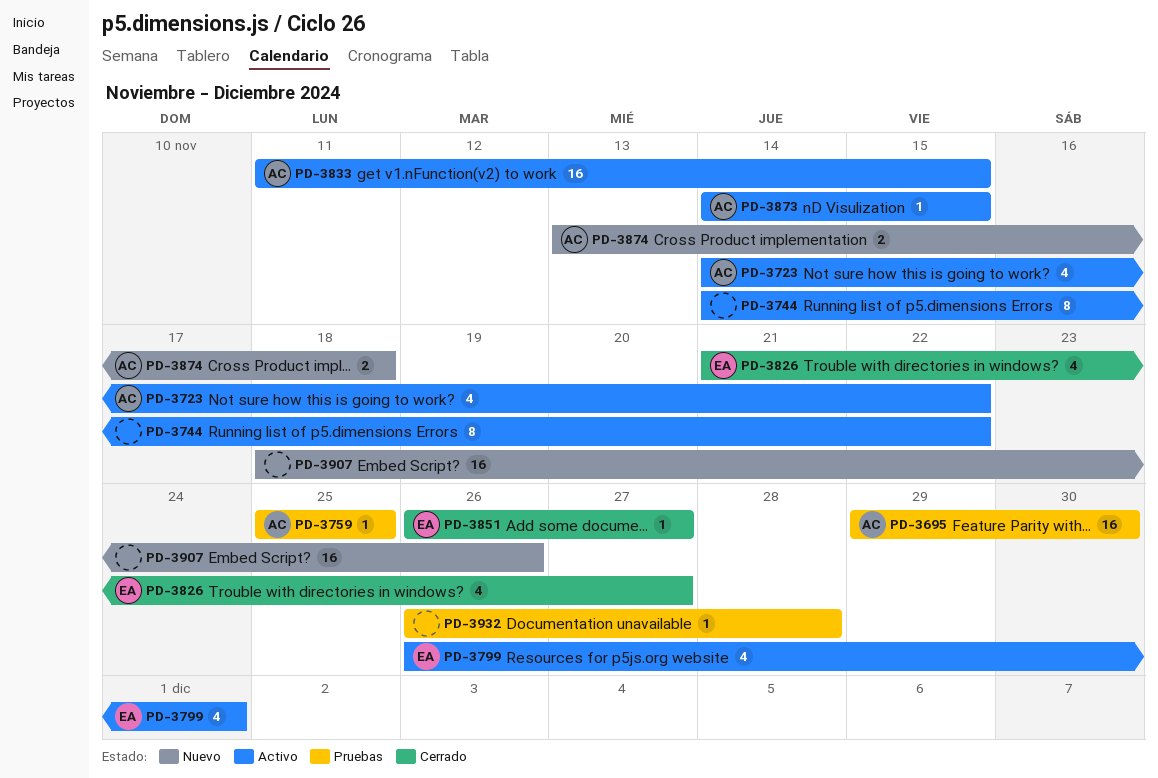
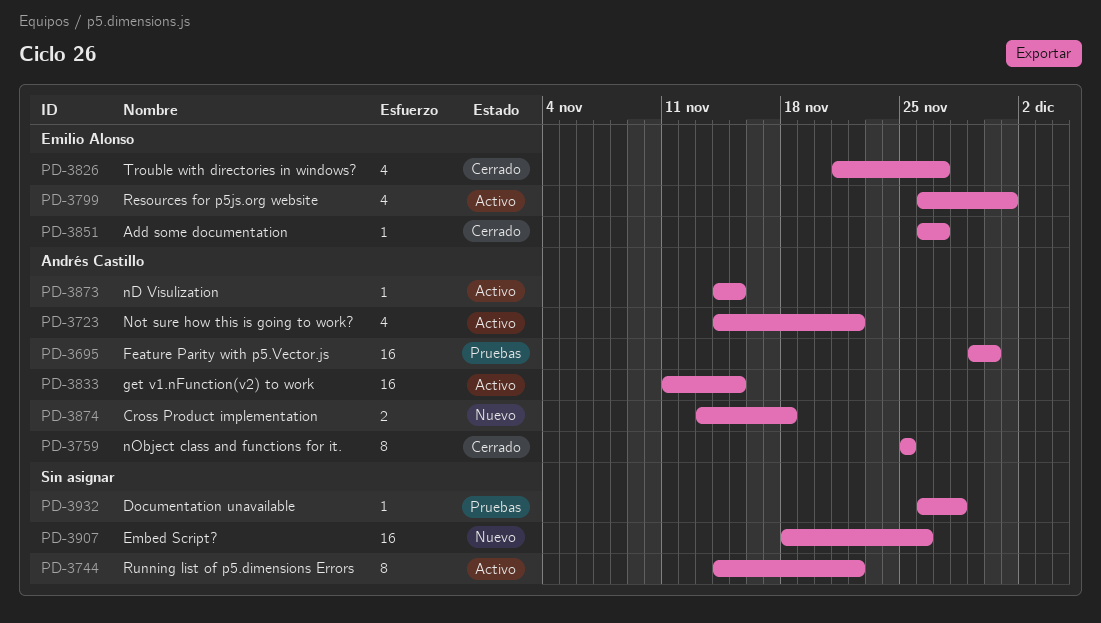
PD-3759, status: Pruebas -> Cerrado
PD-3759, estimate: 1 -> 8

